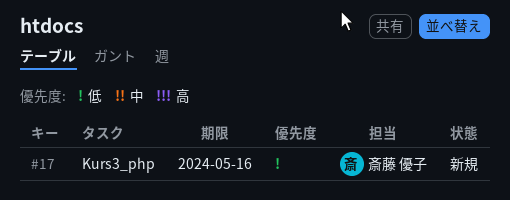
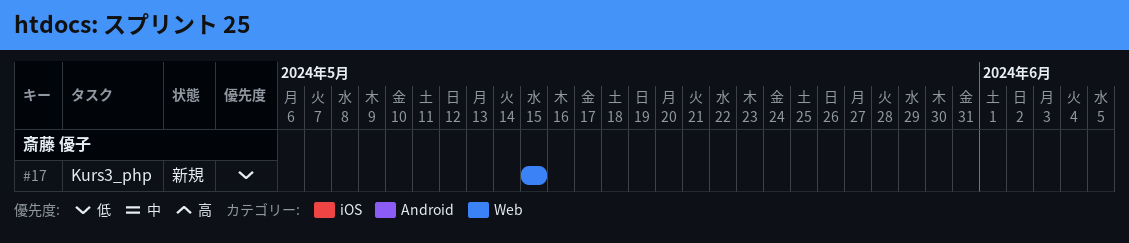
#17, due: May 16 -> May 15

